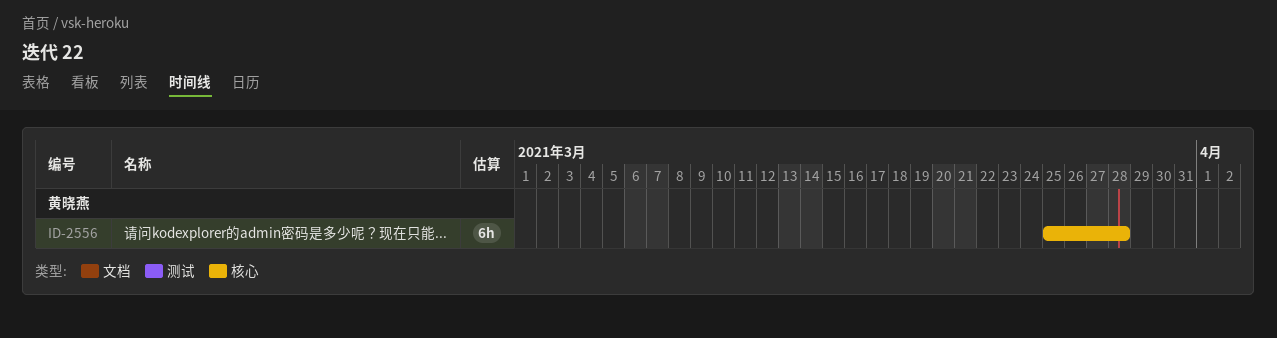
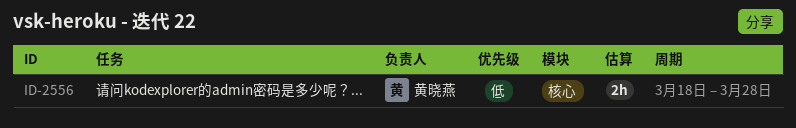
ID-2556, estimate: 6h -> 2h
ID-2556, start: Mar 25 -> Mar 18

